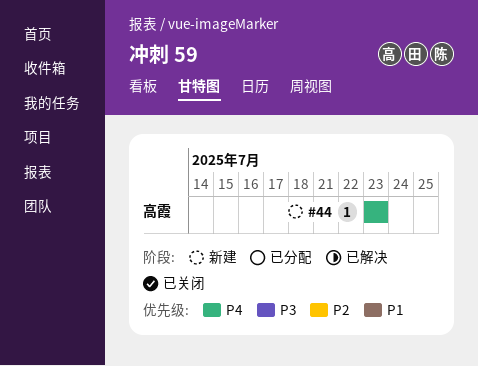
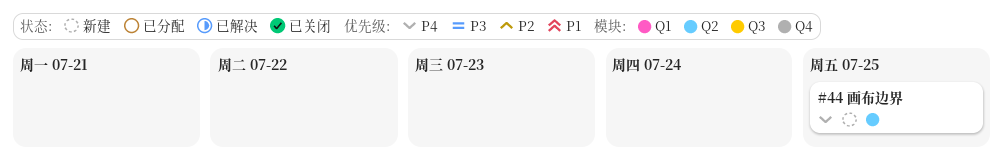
#44, due: Jul 23 -> Jul 25

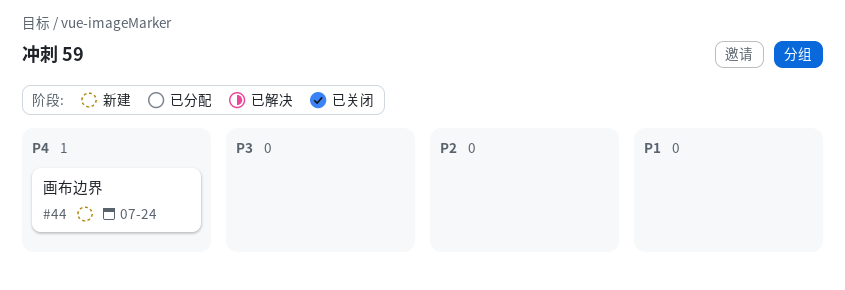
#44, due: Jul 25 -> Jul 24

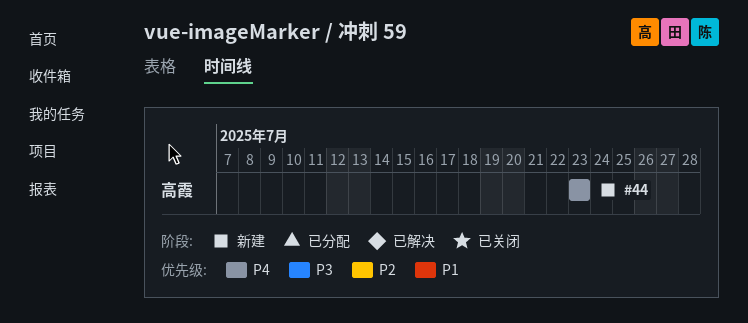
#44, due: Jul 24 -> Jul 23

